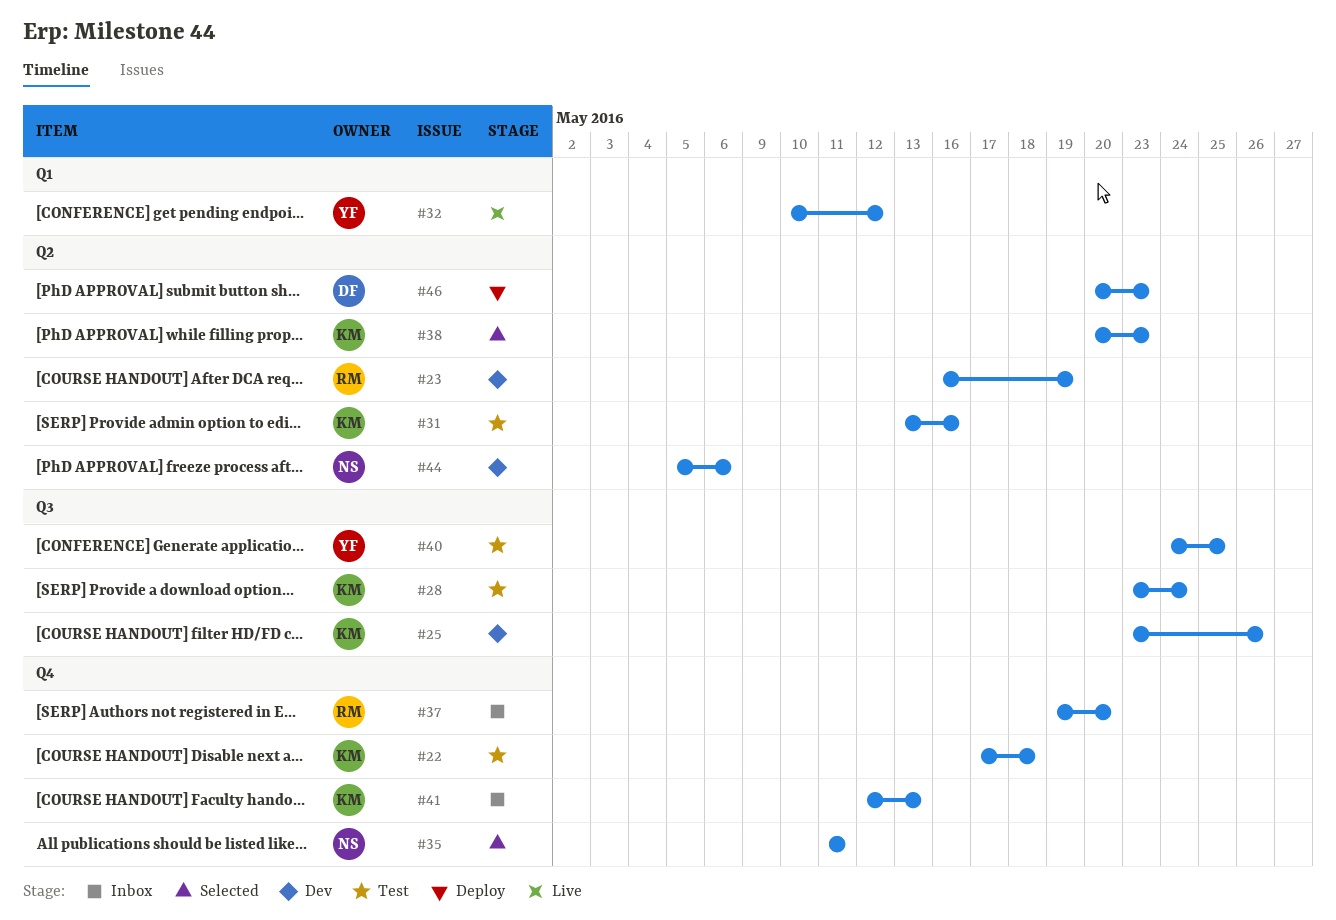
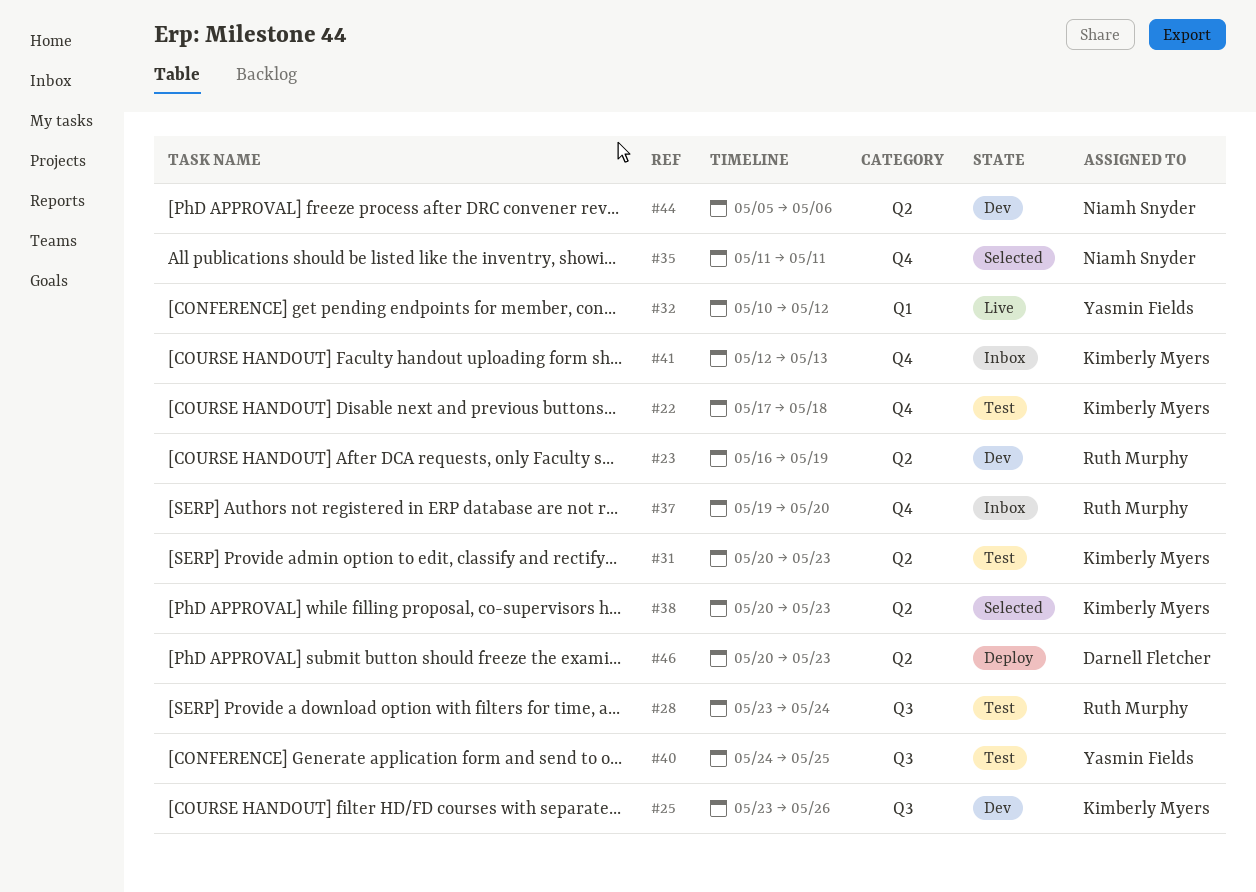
#28, owner: Kimberly Myers -> Ruth Murphy
#31, start: May 13 -> May 20
#31, due: May 16 -> May 23

